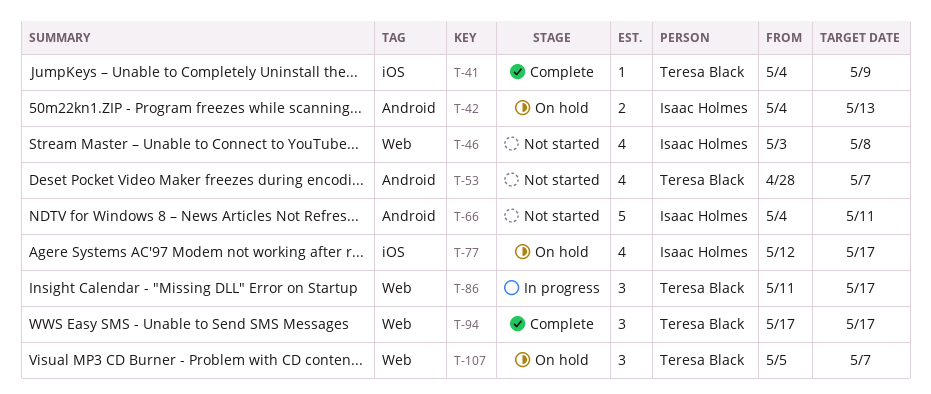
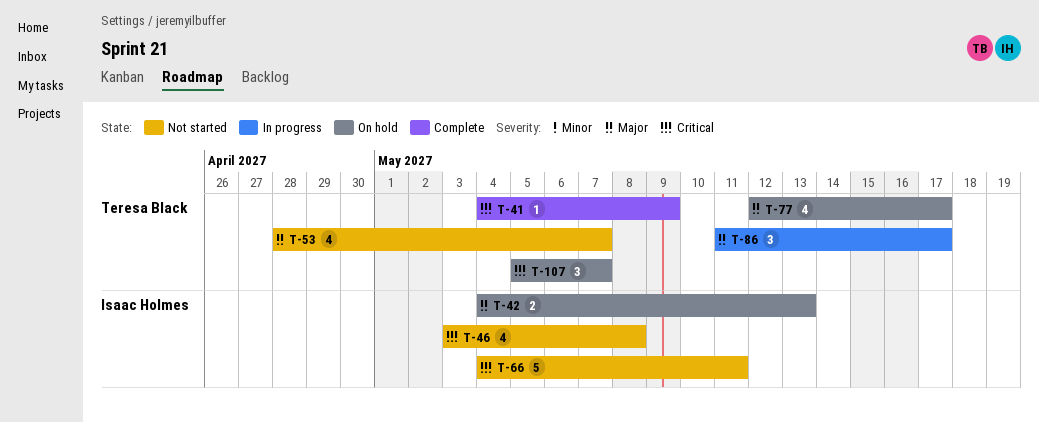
T-77, owner: Isaac Holmes -> Teresa Black
T-94: present -> none

